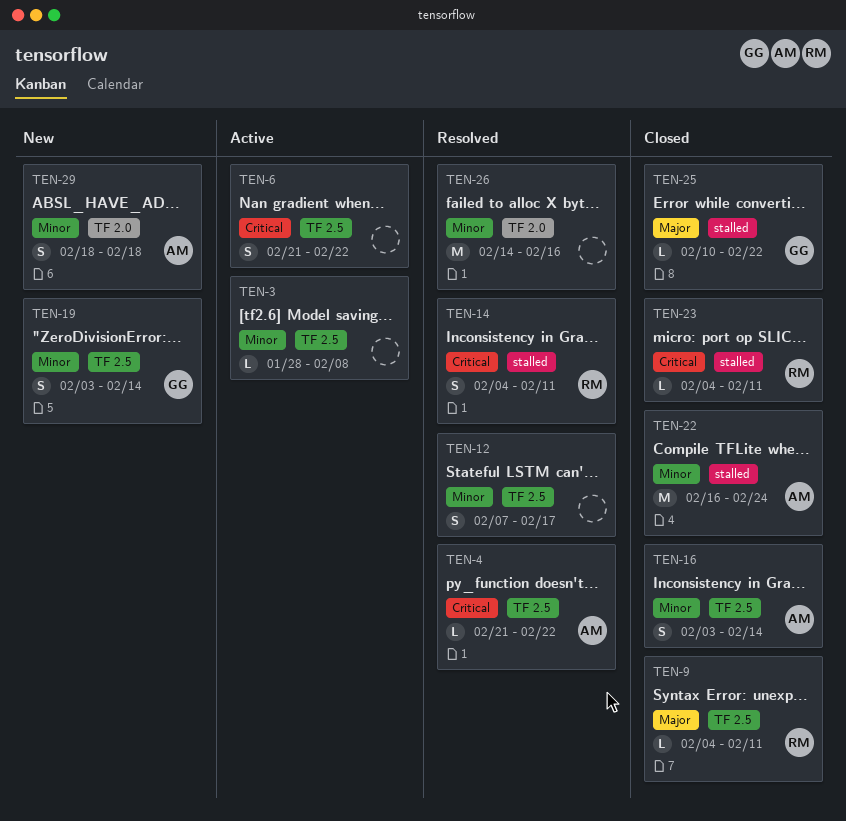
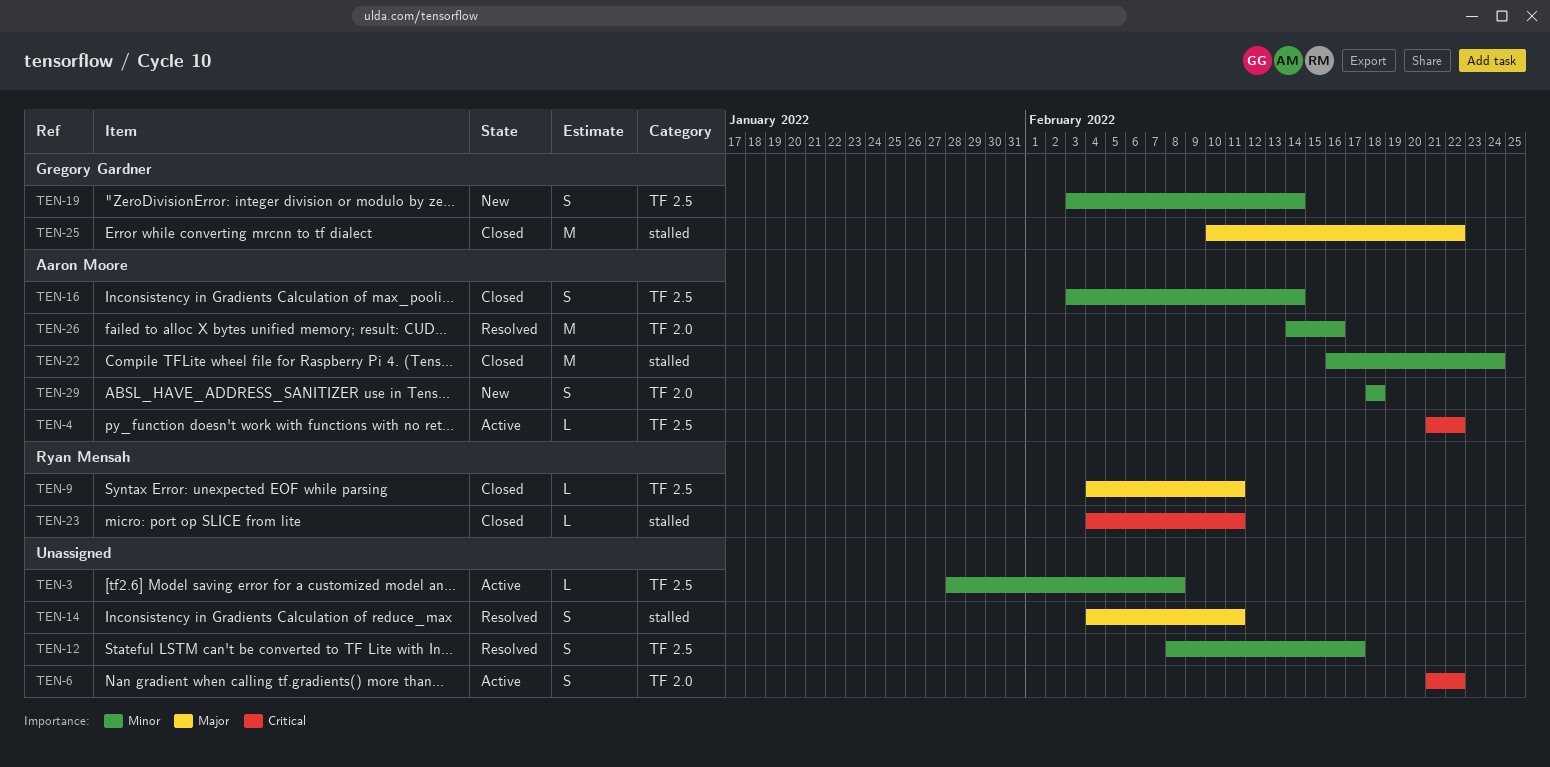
TEN-4, status: Resolved -> Active
TEN-6, label: TF 2.5 -> TF 2.0
TEN-12, start: Feb 7 -> Feb 8
TEN-14, owner: Ryan Mensah -> none
TEN-14, priority: Critical -> Major
TEN-25, estimate: L -> M
TEN-26, owner: none -> Aaron Moore

